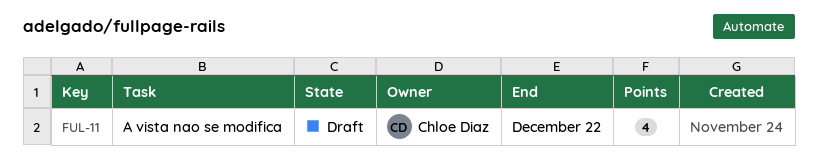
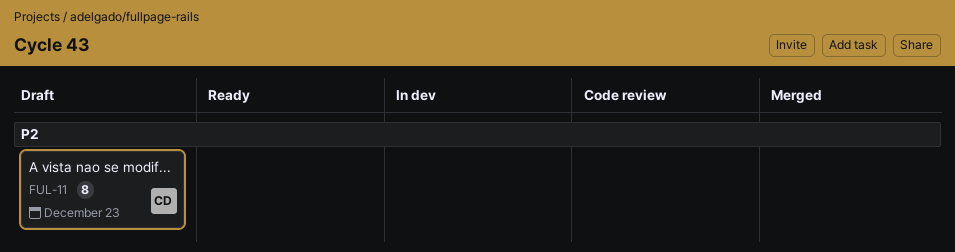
FUL-11, estimate: 4 -> 8
FUL-11, due: Dec 22 -> Dec 23

